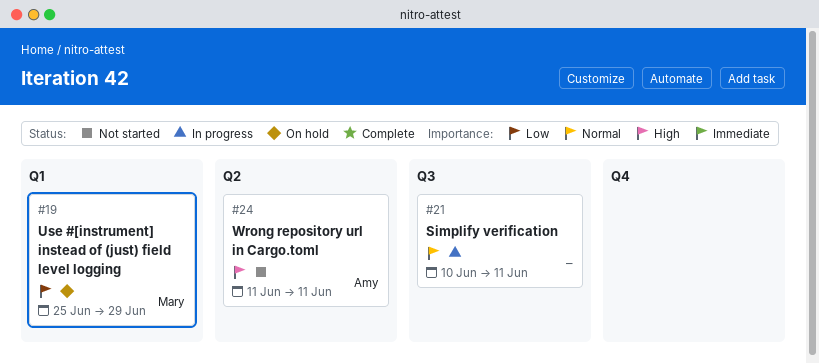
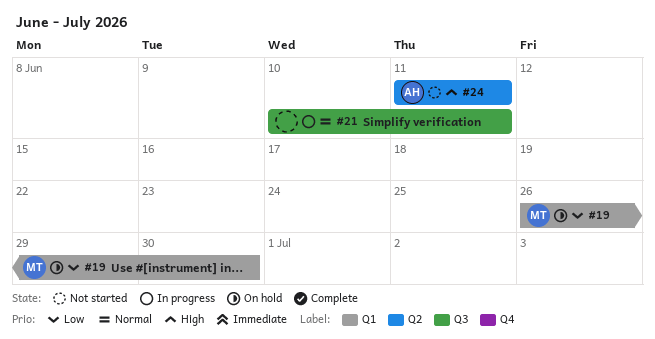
#19, start: Jun 25 -> Jun 26
#19, due: Jun 29 -> Jun 30

